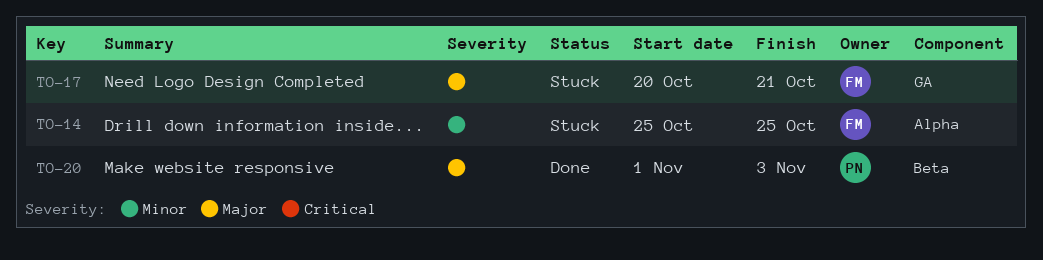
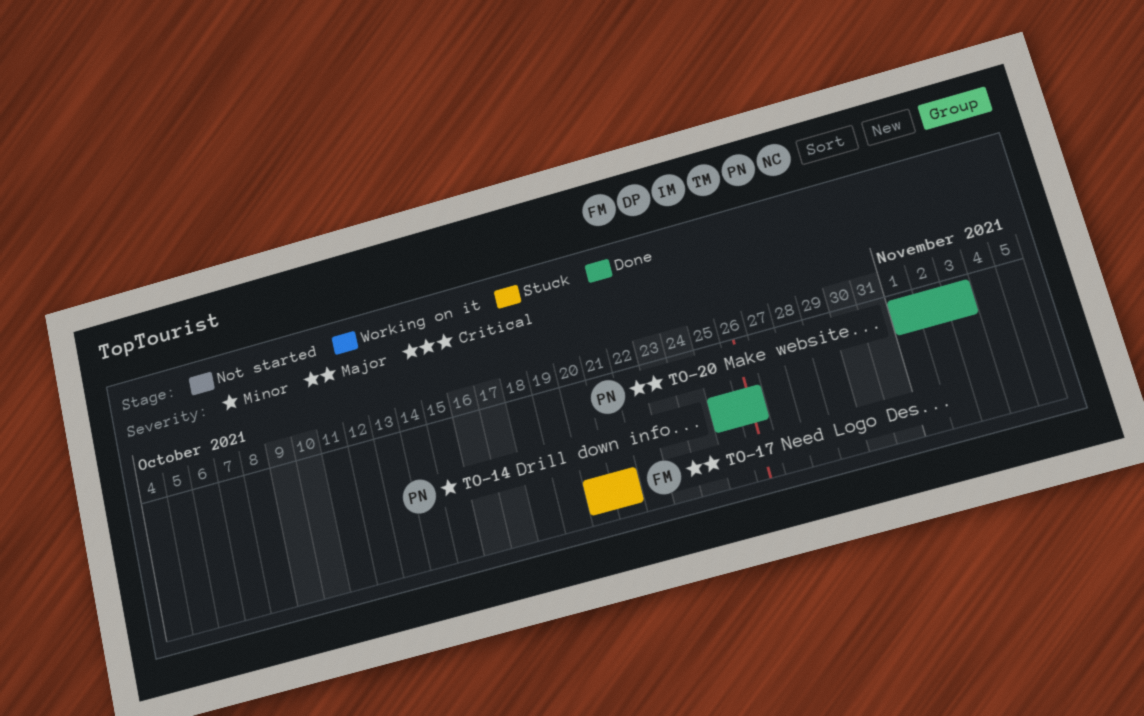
TO-14, status: Stuck -> Done
TO-14, owner: FM -> PN
TO-14, due: Oct 25 -> Oct 26

